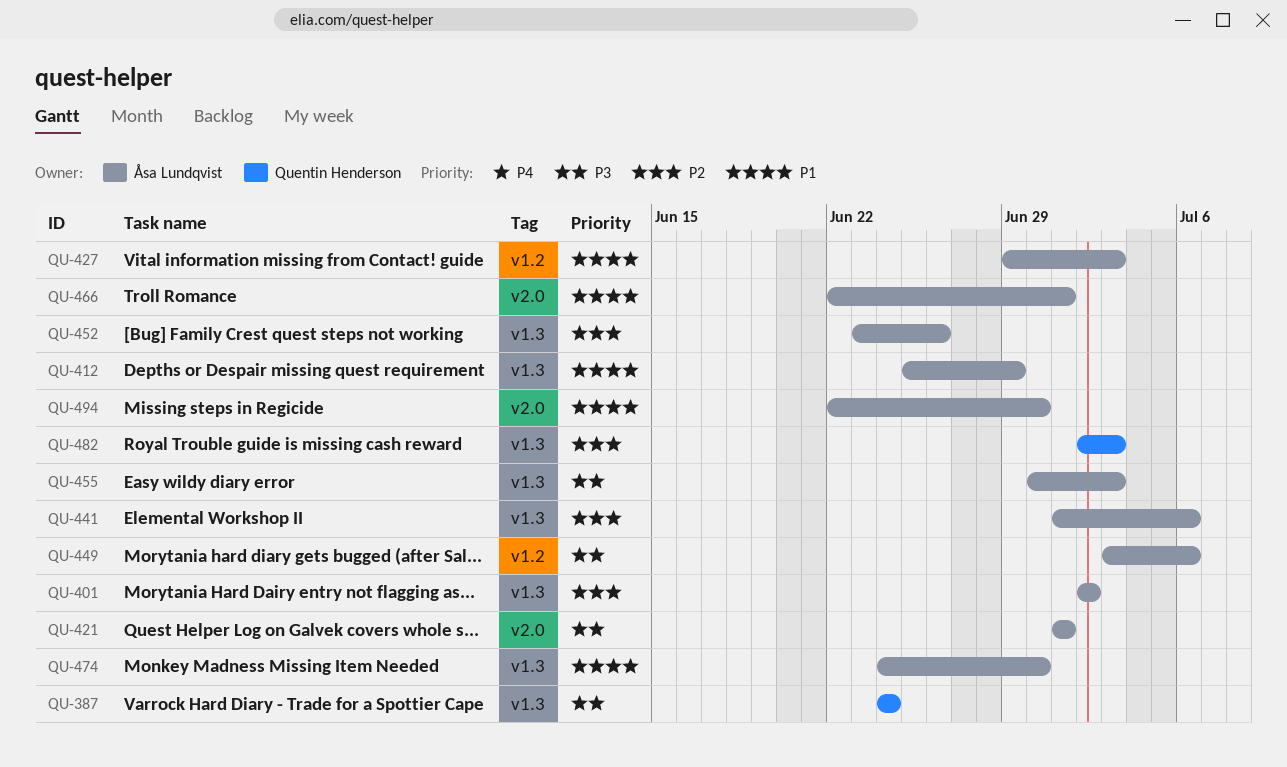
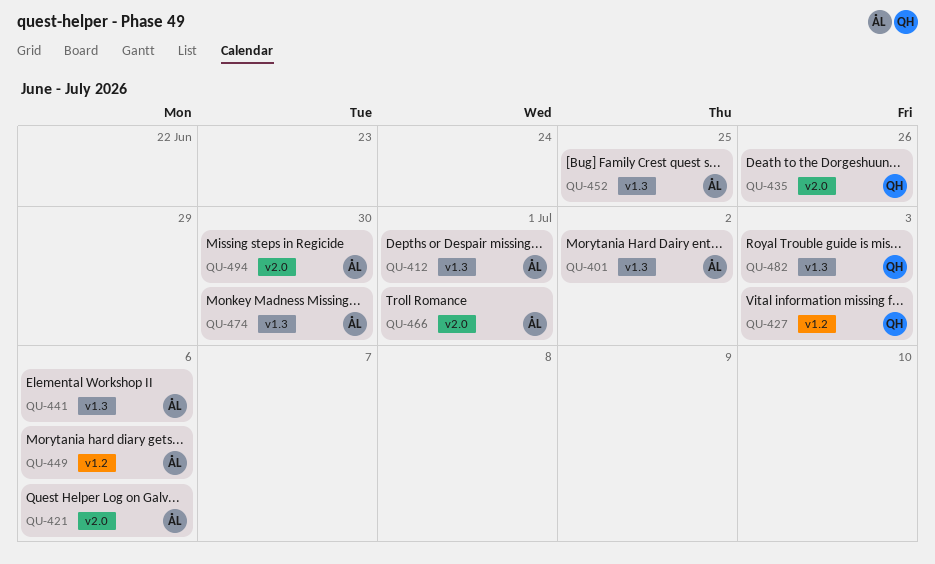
QU-387: present -> none
QU-412, due: Jun 29 -> Jul 1
QU-421, due: Jul 1 -> Jul 6
QU-427, owner: Åsa Lundqvist -> Quentin Henderson
QU-435: none -> present
QU-452, due: Jun 26 -> Jun 25
QU-455: present -> none

